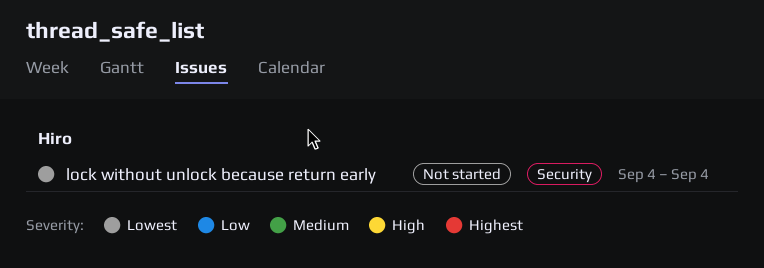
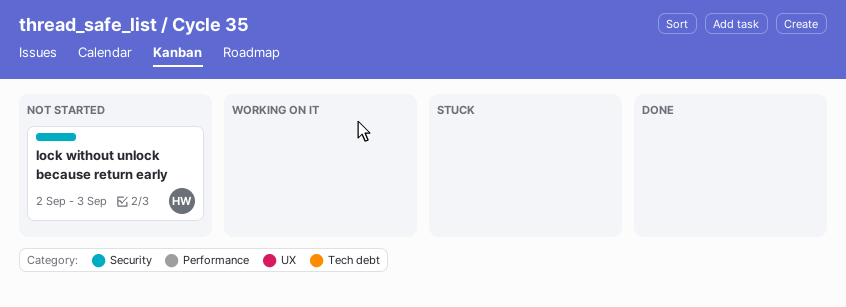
lock without unlock because return early, start: Sep 4 -> Sep 2
lock without unlock because return early, due: Sep 4 -> Sep 3

